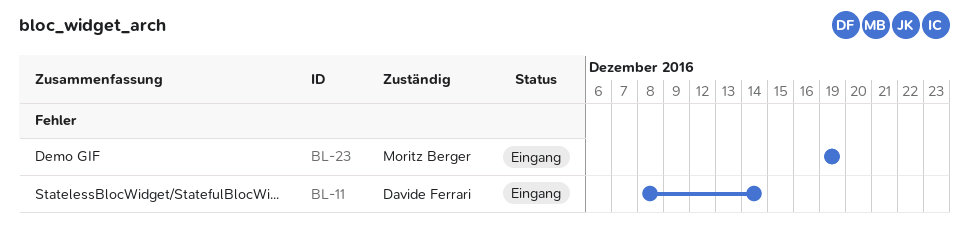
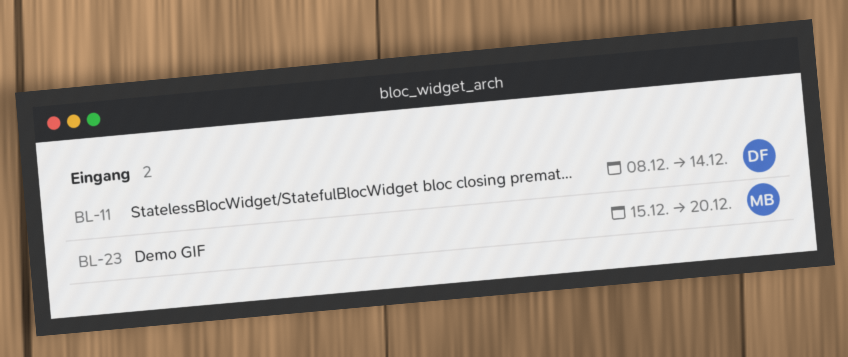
BL-23, start: Dec 19 -> Dec 15
BL-23, due: Dec 19 -> Dec 20

